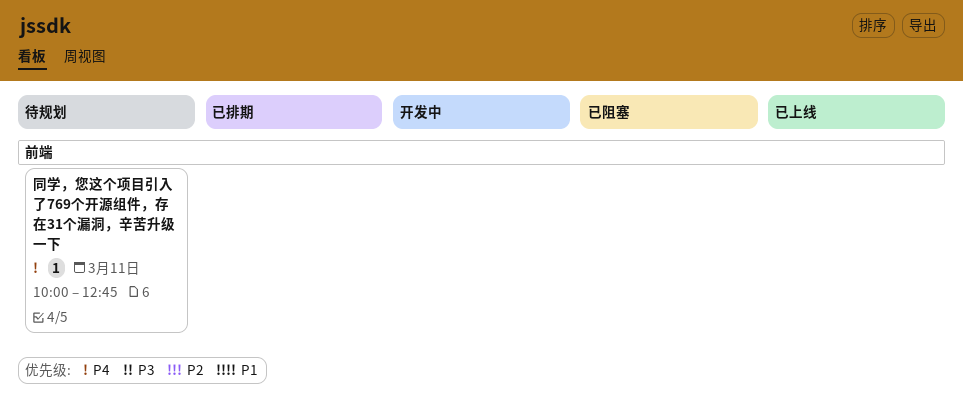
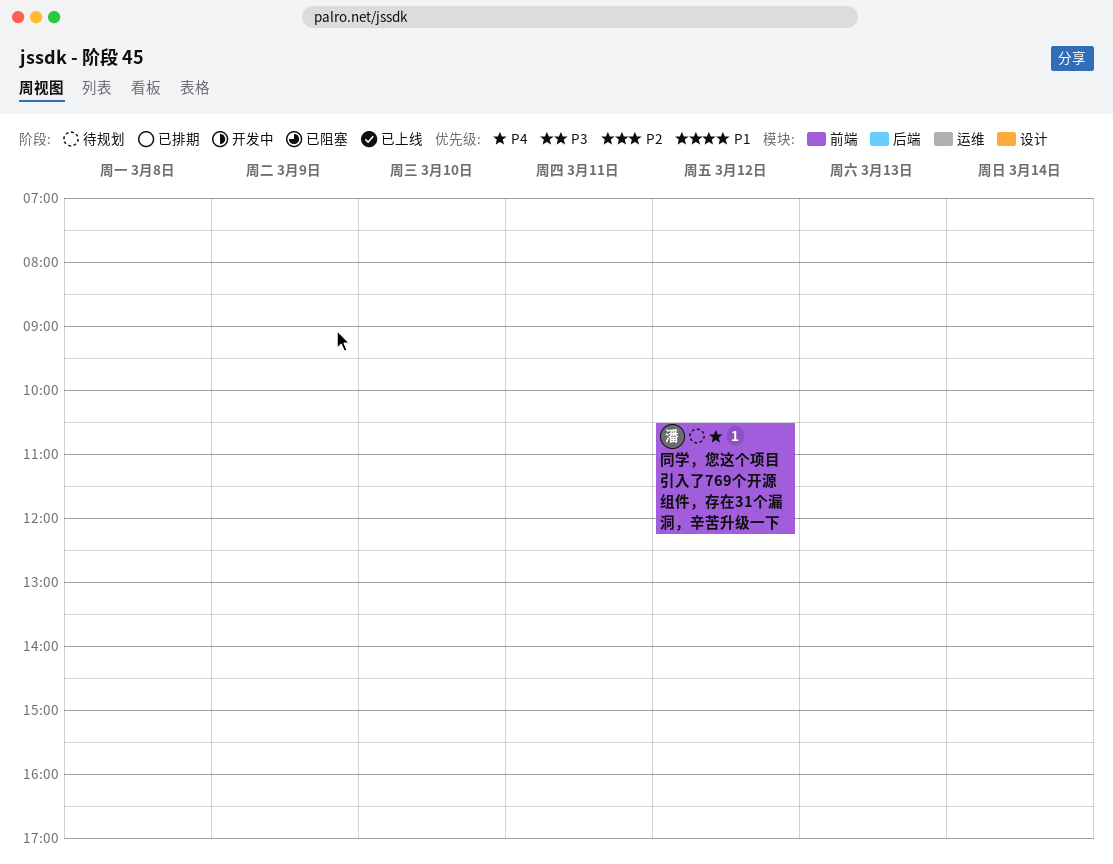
同学，您这个项目引入了769个开源组件，存在31个漏洞，辛苦升级一下, day: Mar 11 -> Mar 12
同学，您这个项目引入了769个开源组件，存在31个漏洞，辛苦升级一下, begins: 10:00 -> 10:30
同学，您这个项目引入了769个开源组件，存在31个漏洞，辛苦升级一下, ends: 12:45 -> 12:15

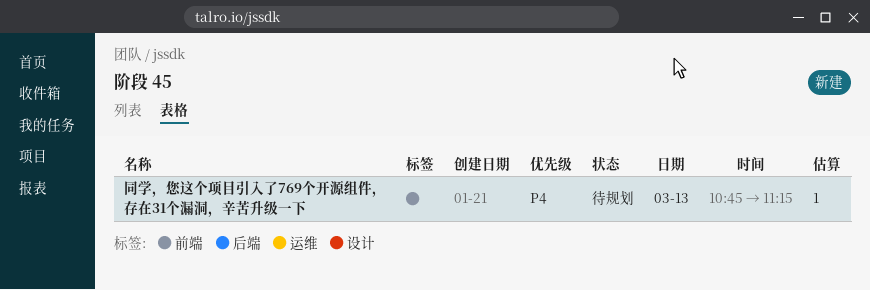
同学，您这个项目引入了769个开源组件，存在31个漏洞，辛苦升级一下, day: Mar 12 -> Mar 13
同学，您这个项目引入了769个开源组件，存在31个漏洞，辛苦升级一下, begins: 10:30 -> 10:45
同学，您这个项目引入了769个开源组件，存在31个漏洞，辛苦升级一下, ends: 12:15 -> 11:15

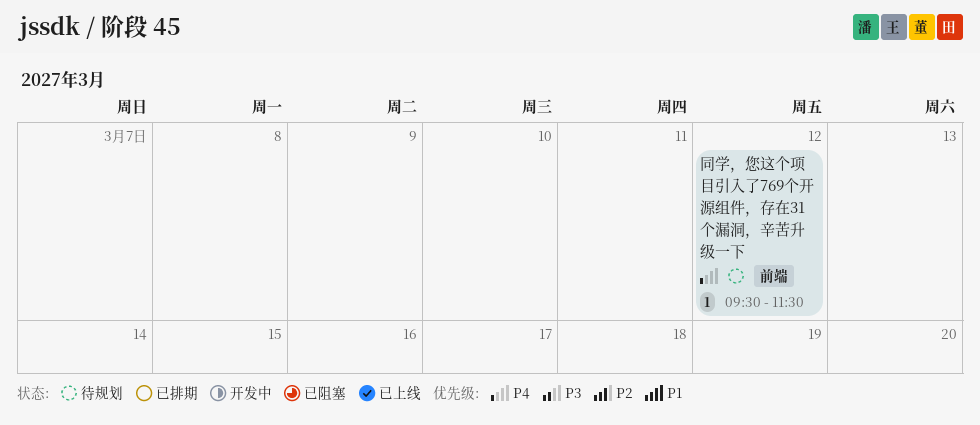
同学，您这个项目引入了769个开源组件，存在31个漏洞，辛苦升级一下, day: Mar 13 -> Mar 12
同学，您这个项目引入了769个开源组件，存在31个漏洞，辛苦升级一下, begins: 10:45 -> 09:30
同学，您这个项目引入了769个开源组件，存在31个漏洞，辛苦升级一下, ends: 11:15 -> 11:30

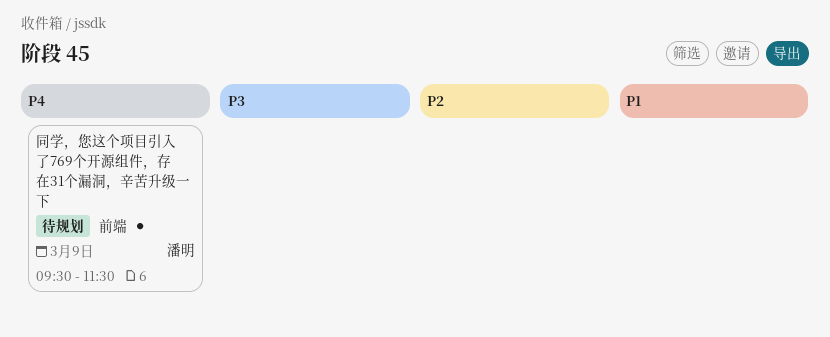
同学，您这个项目引入了769个开源组件，存在31个漏洞，辛苦升级一下, day: Mar 12 -> Mar 9

